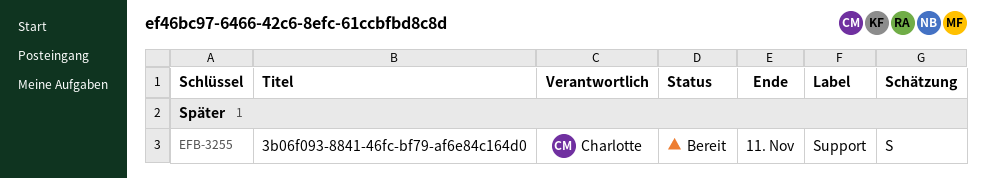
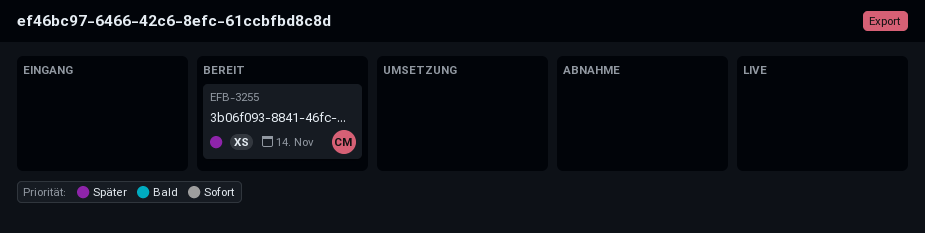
EFB-3255, estimate: S -> XS
EFB-3255, due: Nov 11 -> Nov 14

